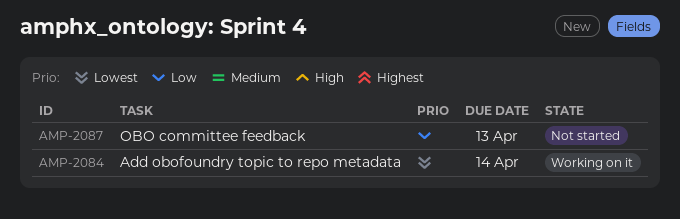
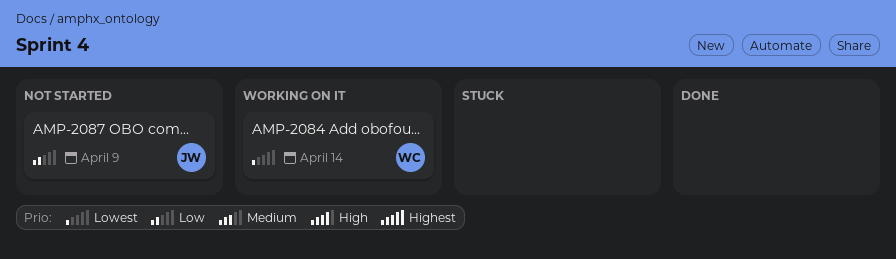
AMP-2087, due: Apr 13 -> Apr 9

